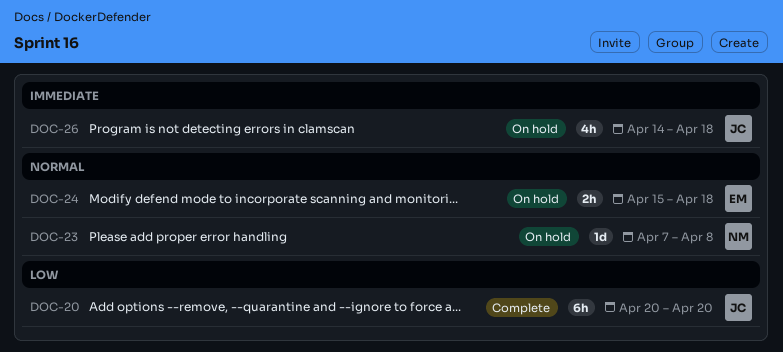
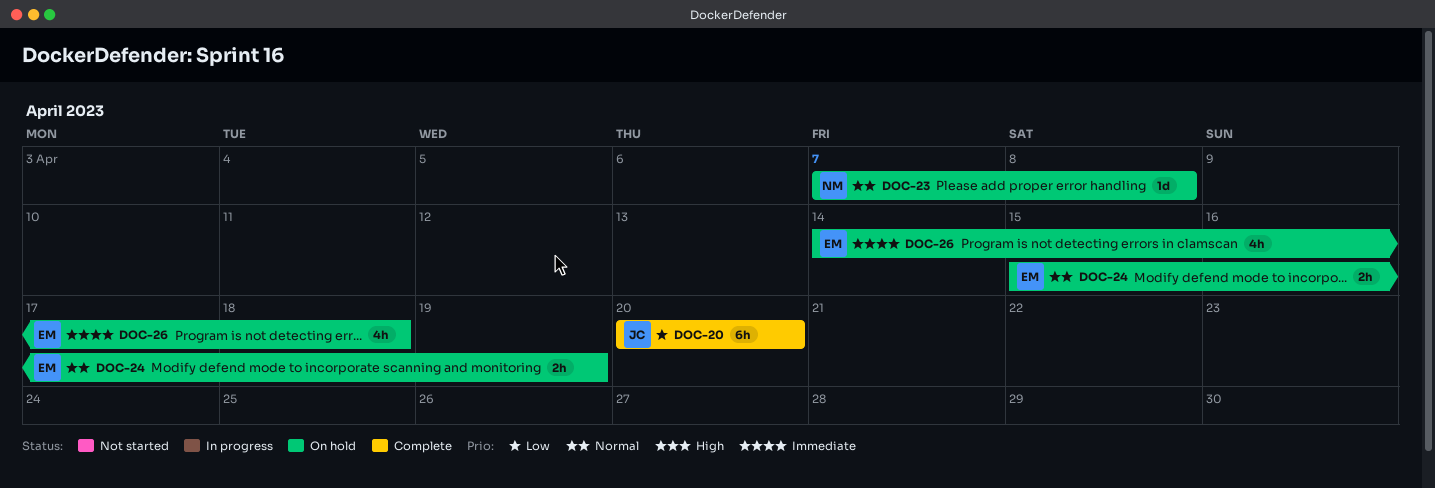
DOC-24, due: Apr 18 -> Apr 19
DOC-26, owner: JC -> EM

